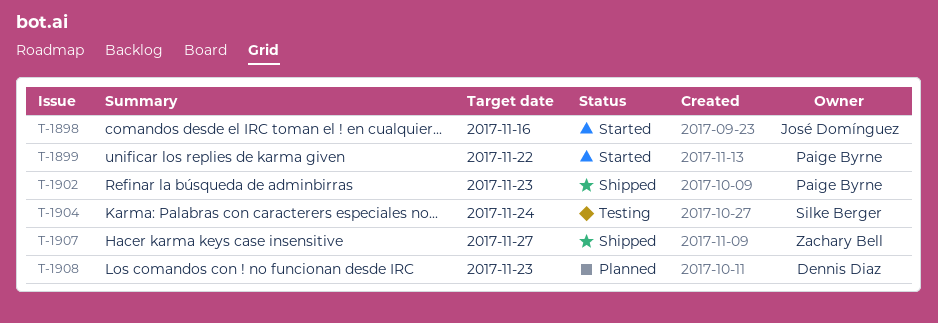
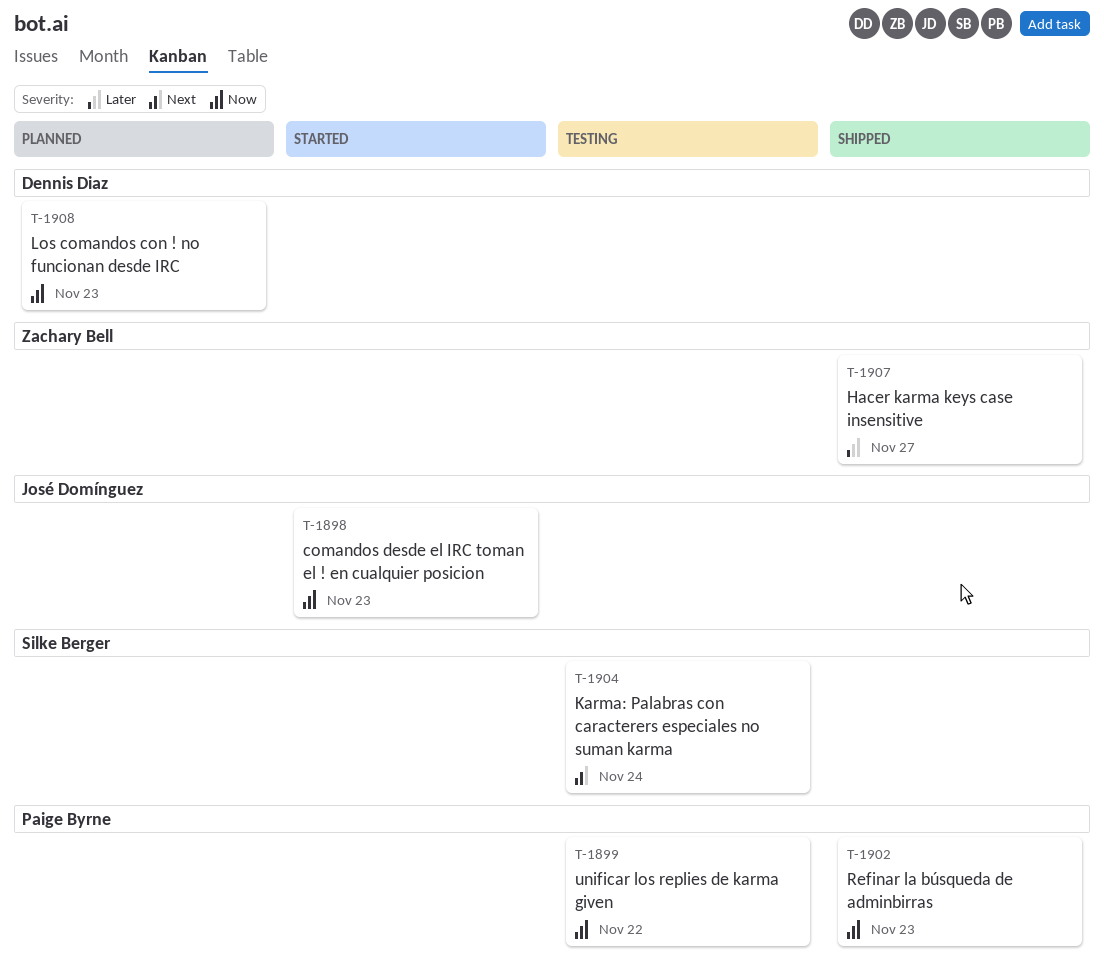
T-1898, due: Nov 16 -> Nov 23
T-1899, status: Started -> Testing

